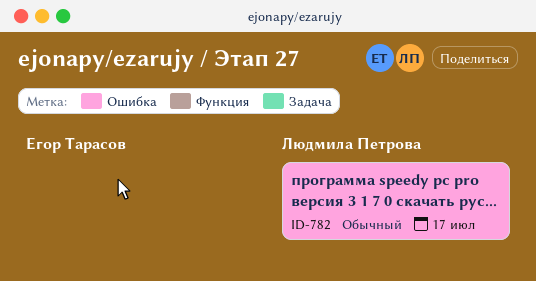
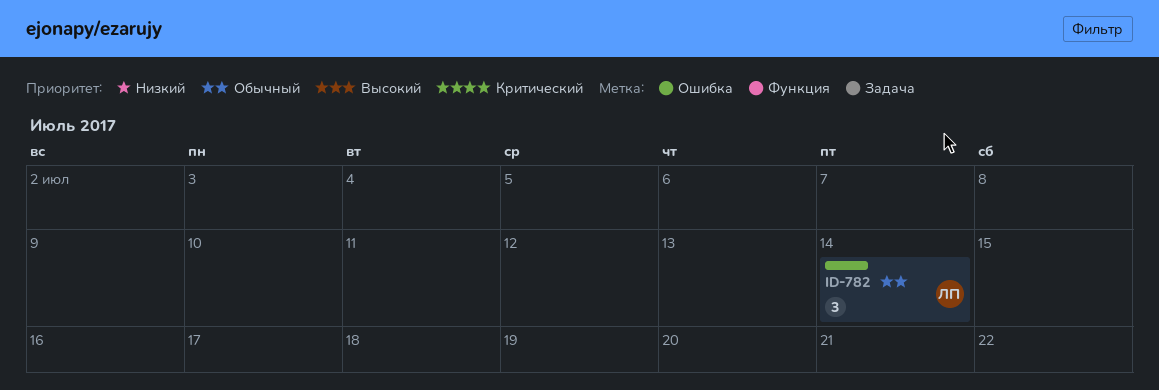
ID-782, due: Jul 17 -> Jul 14

